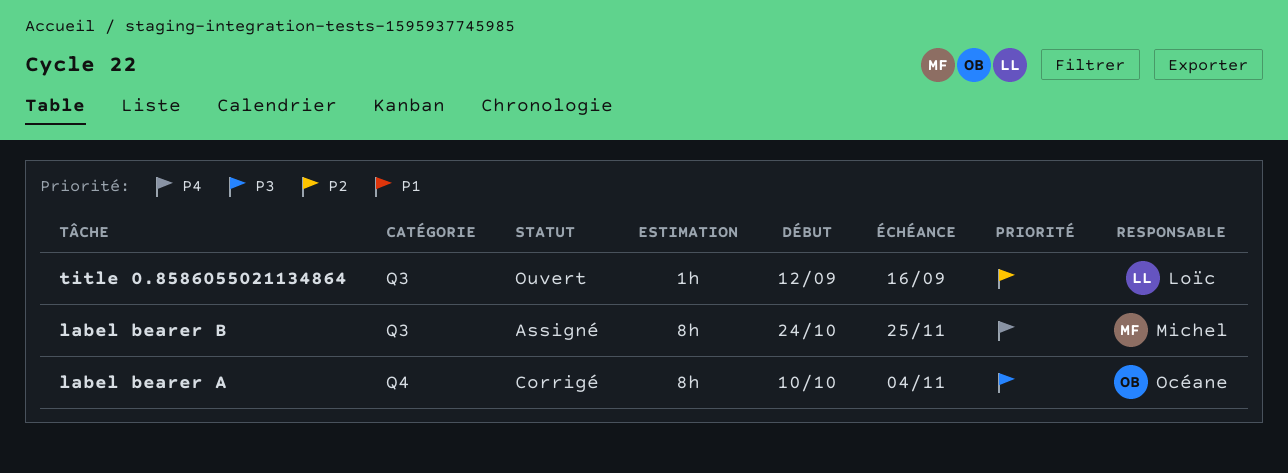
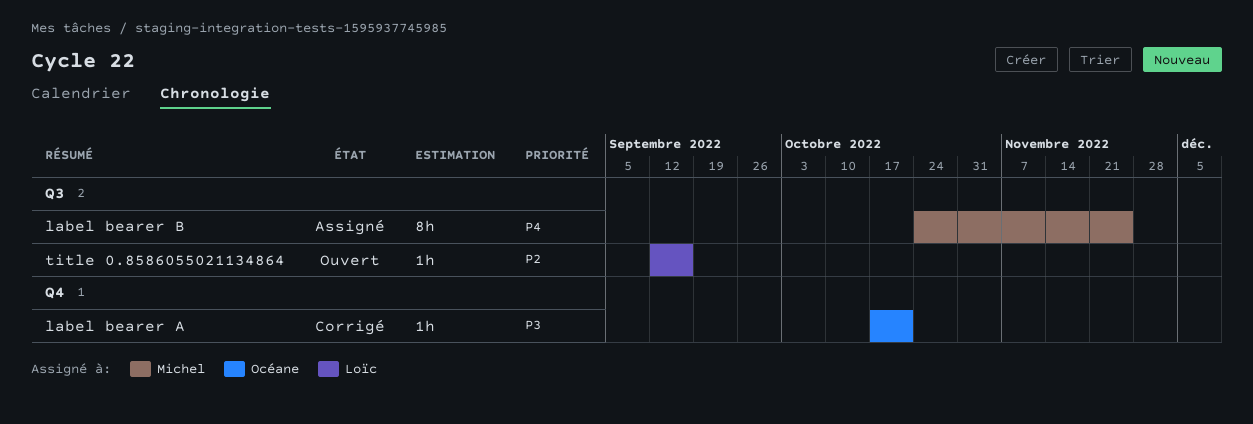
label bearer A, estimate: 8h -> 1h
label bearer A, start: Oct 10 -> Oct 17
label bearer A, due: Nov 4 -> Oct 21

